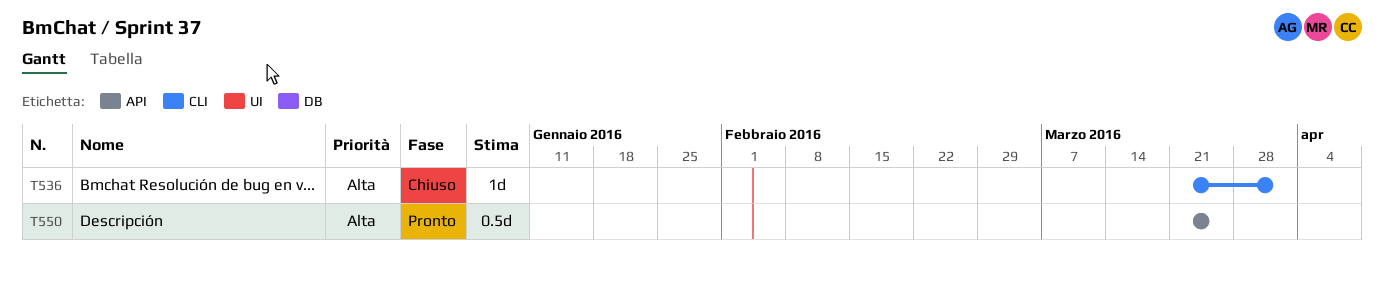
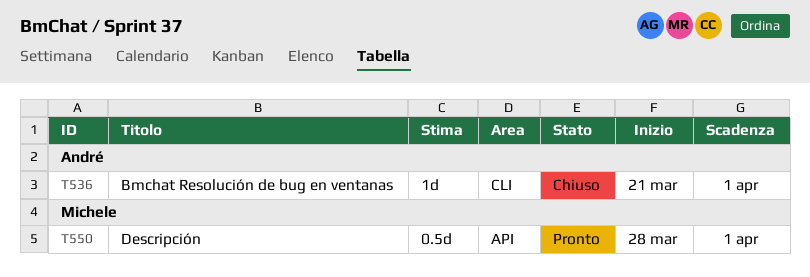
T550, start: Mar 21 -> Mar 28
T550, due: Mar 25 -> Apr 1

